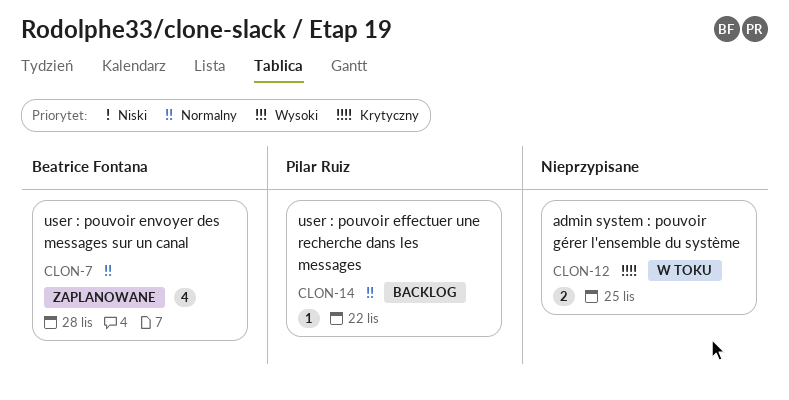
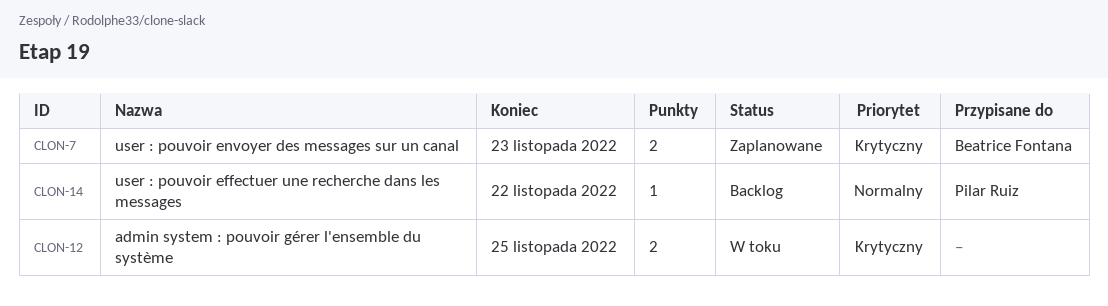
CLON-7, priority: Normalny -> Krytyczny
CLON-7, estimate: 4 -> 2
CLON-7, due: Nov 28 -> Nov 23

